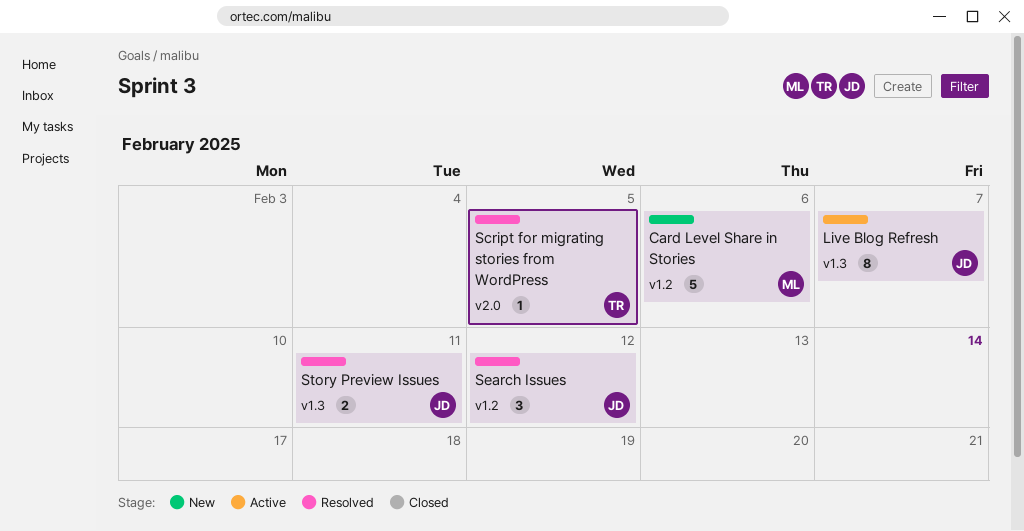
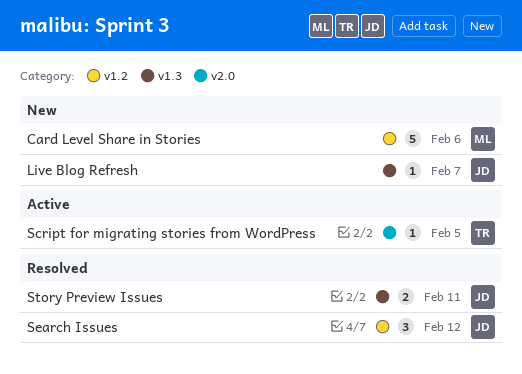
Live Blog Refresh, status: Active -> New
Live Blog Refresh, estimate: 8 -> 1
Script for migrating stories from WordPress, status: Resolved -> Active

